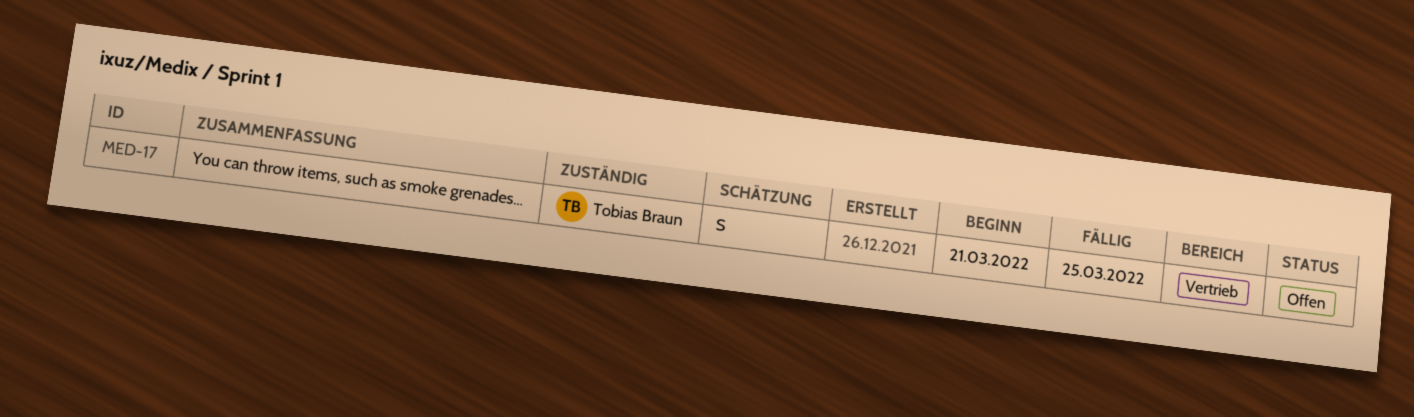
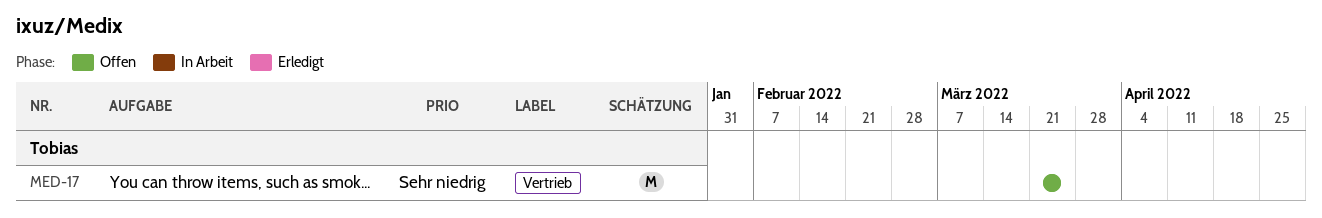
MED-17, estimate: S -> M

